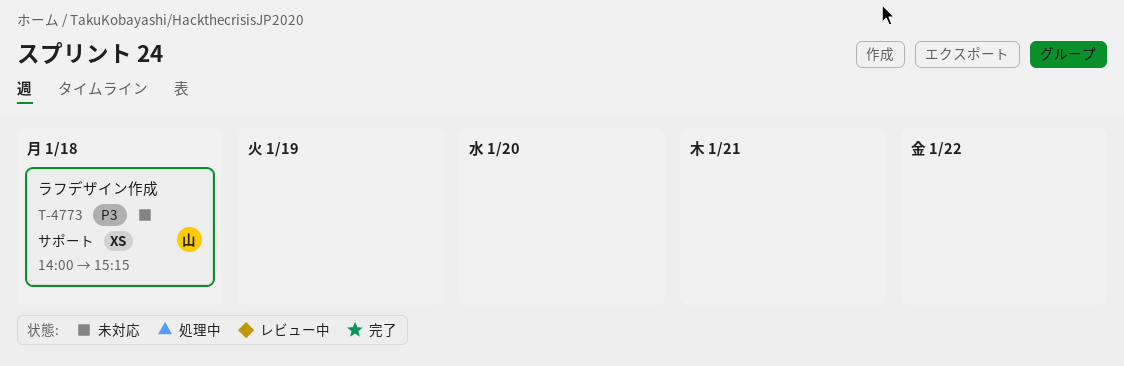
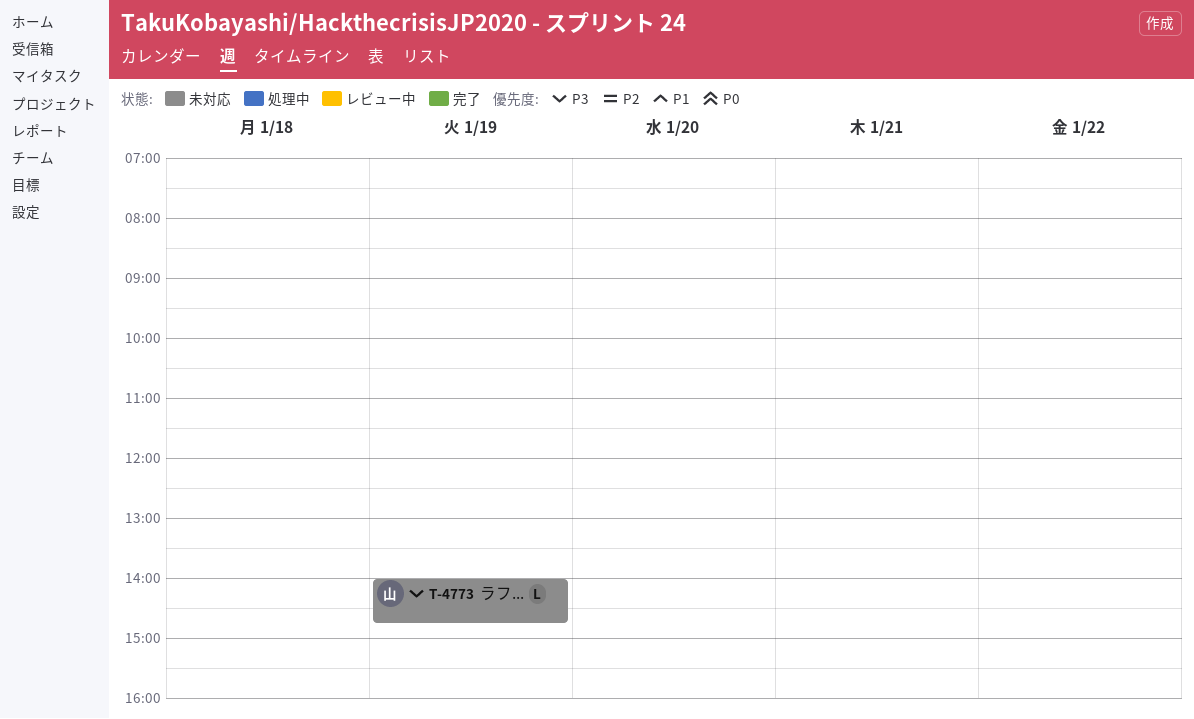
T-4773, estimate: XS -> L
T-4773, day: Jan 18 -> Jan 19
T-4773, ends: 15:15 -> 14:45

